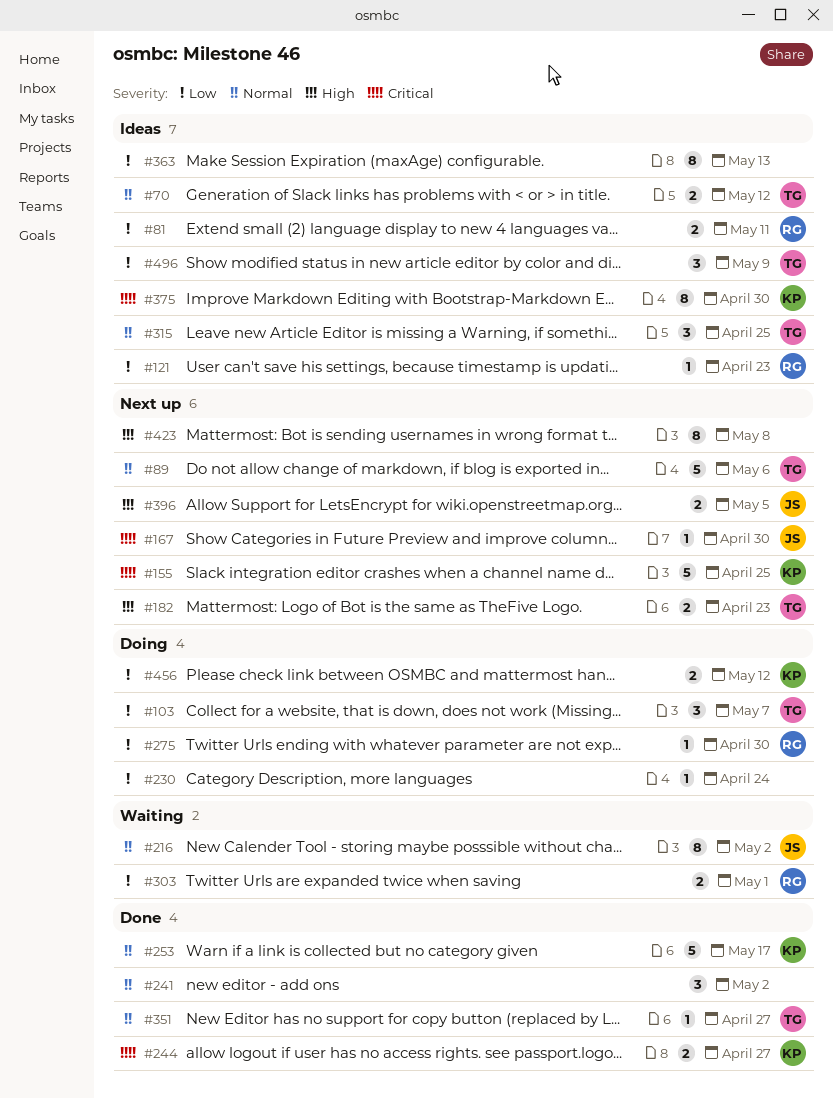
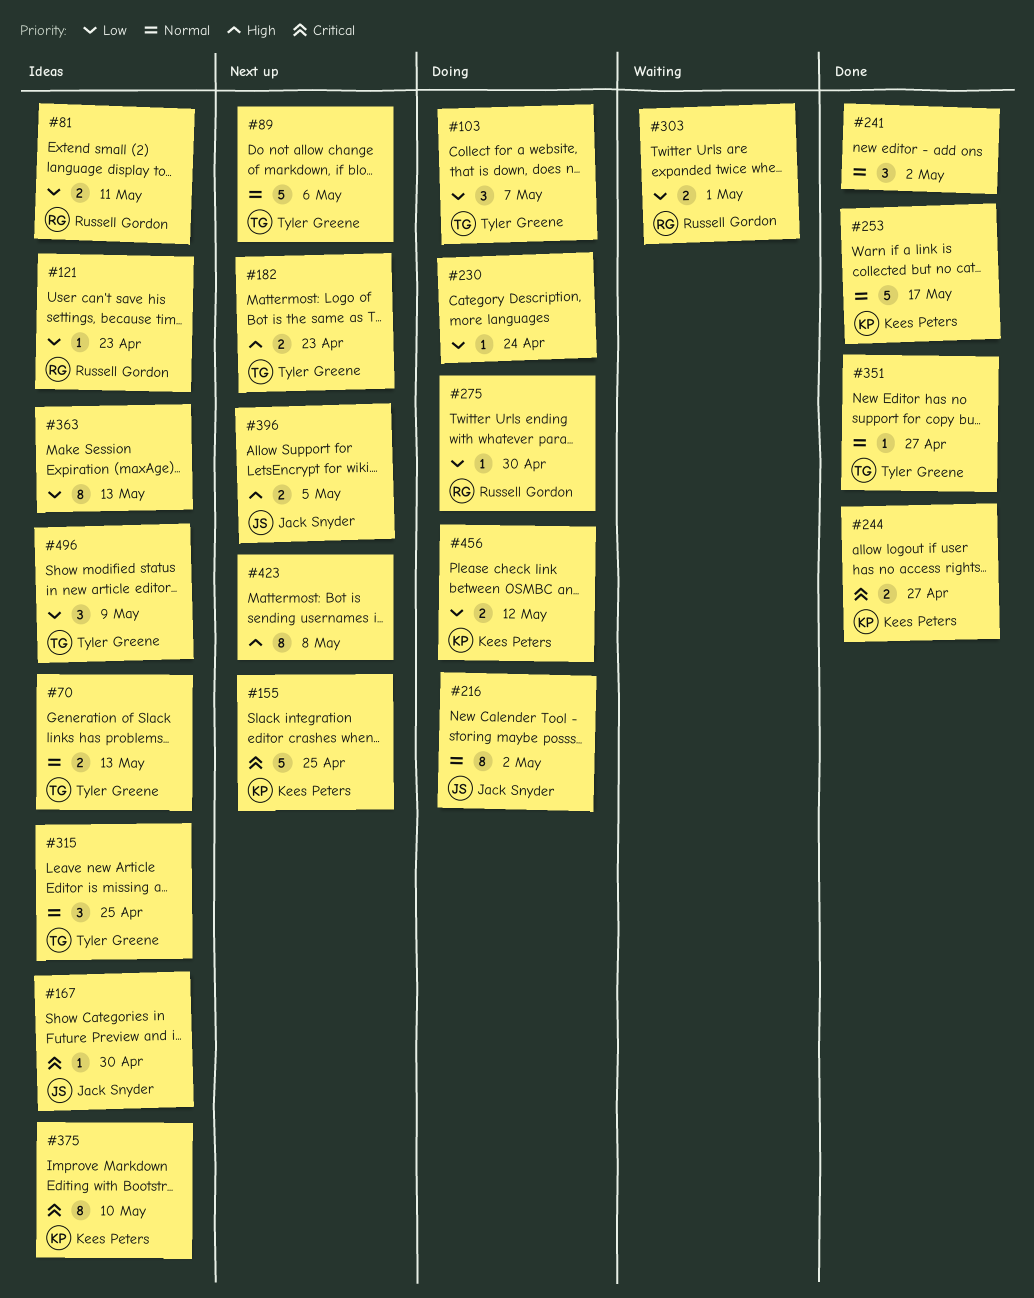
#70, due: May 12 -> May 13
#167, status: Next up -> Ideas
#216, status: Waiting -> Doing
#375, due: Apr 30 -> May 10

